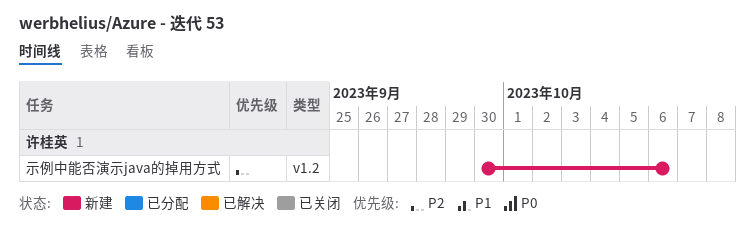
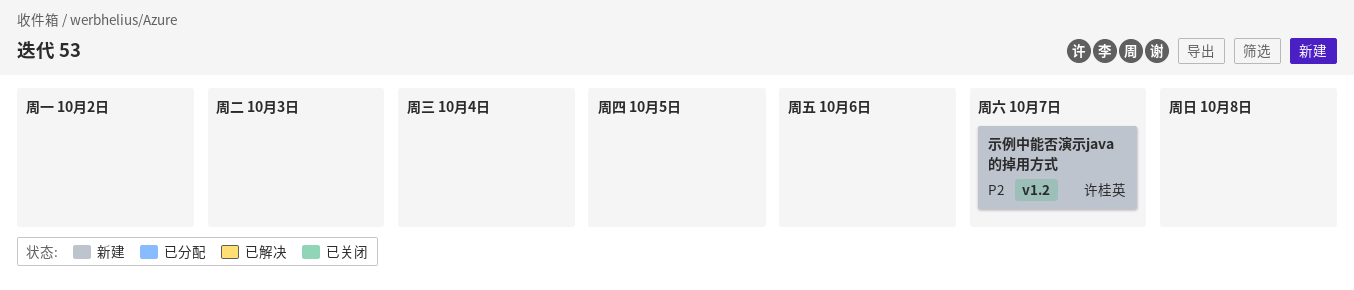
示例中能否演示java的掉用方式, due: Oct 6 -> Oct 7

